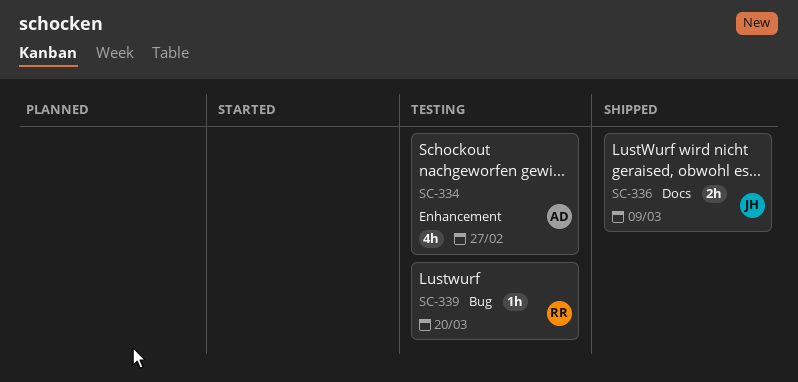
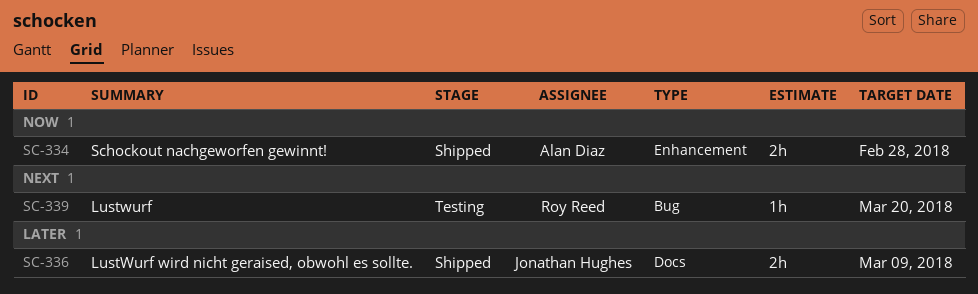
SC-334, status: Testing -> Shipped
SC-334, estimate: 4h -> 2h
SC-334, due: Feb 27 -> Feb 28

